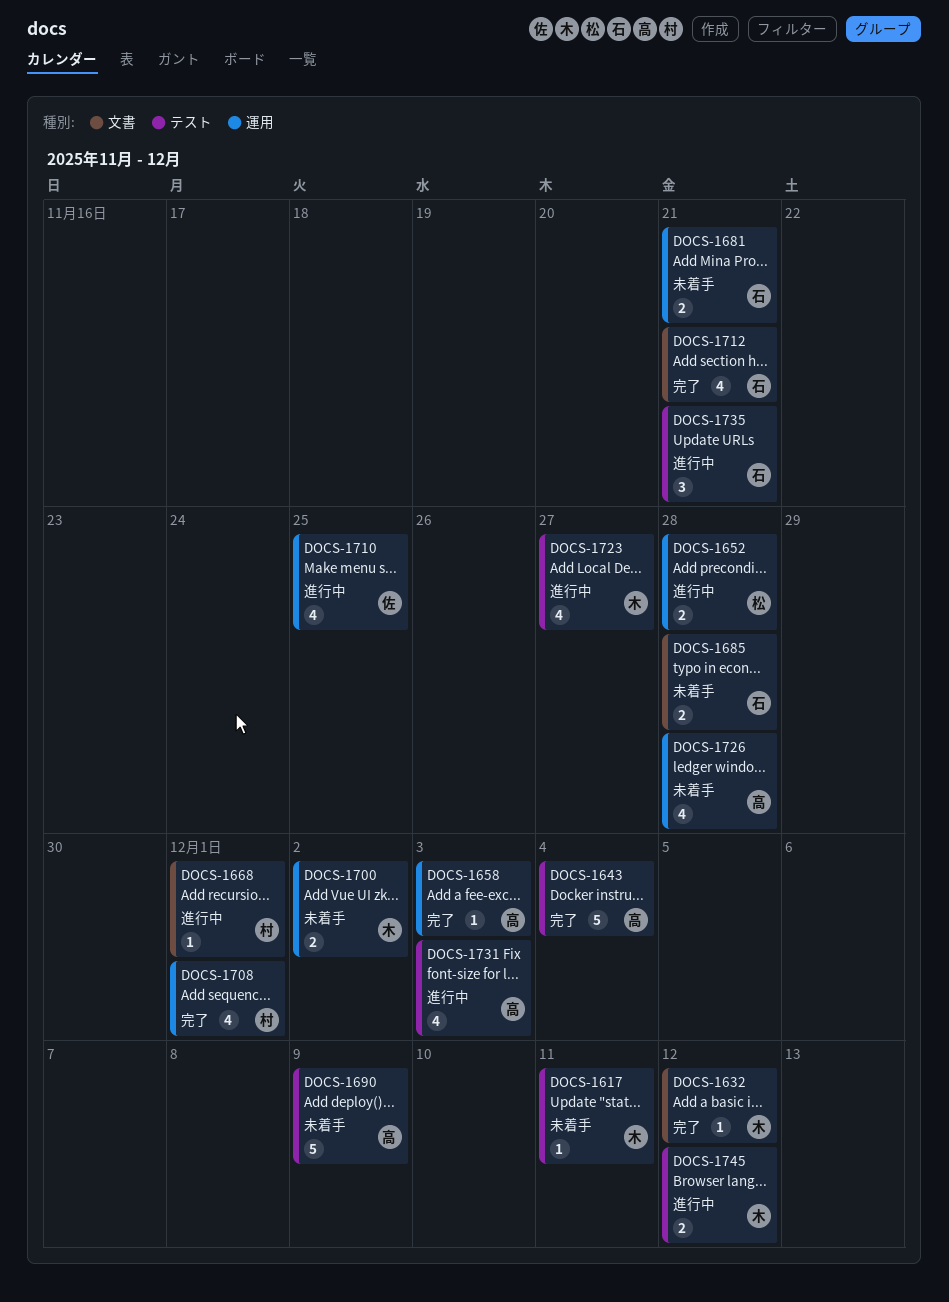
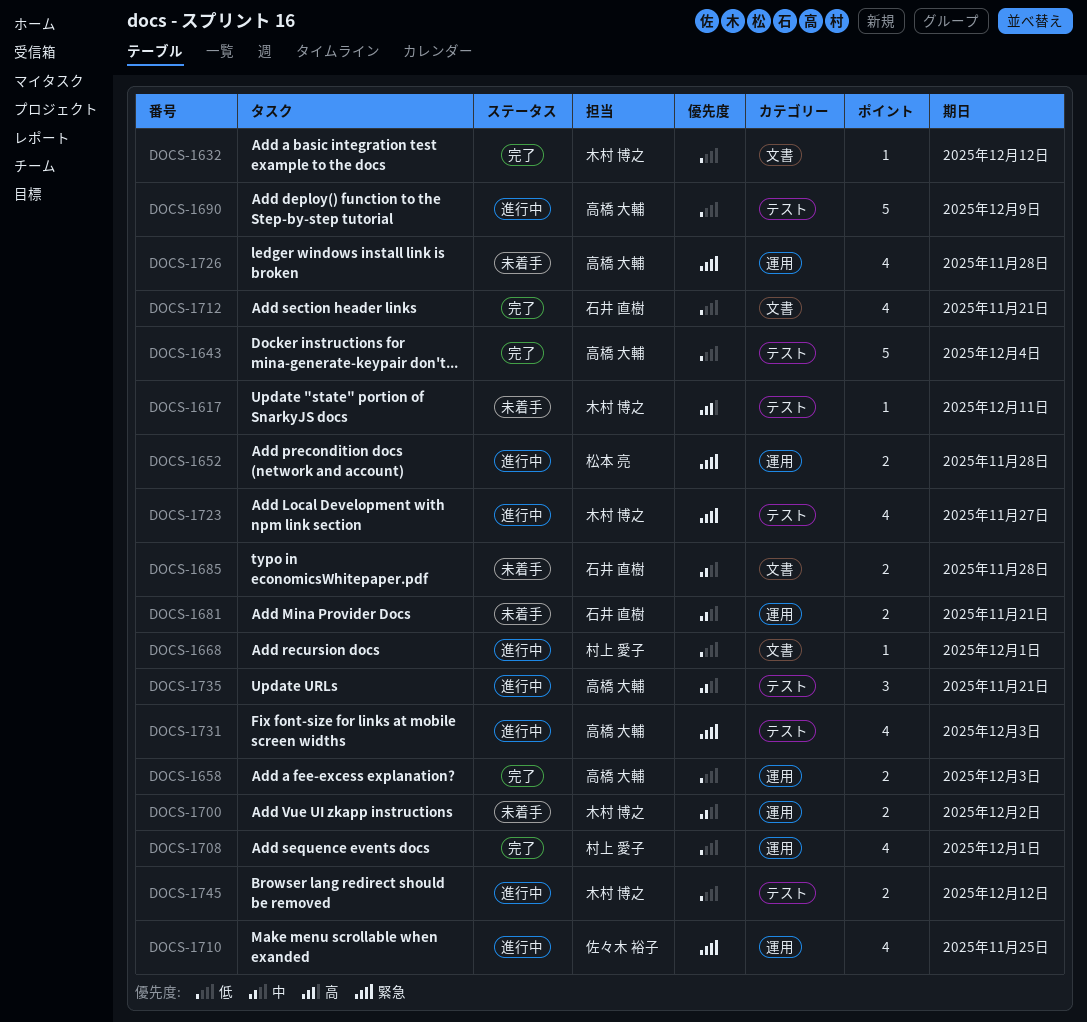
DOCS-1658, estimate: 1 -> 2
DOCS-1690, status: 未着手 -> 進行中
DOCS-1735, owner: 石井 直樹 -> 高橋 大輔

